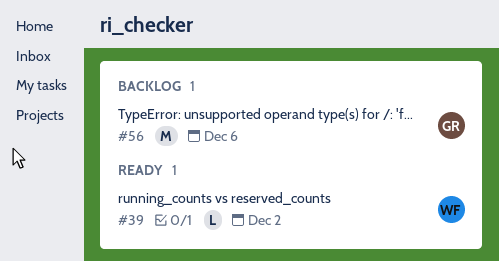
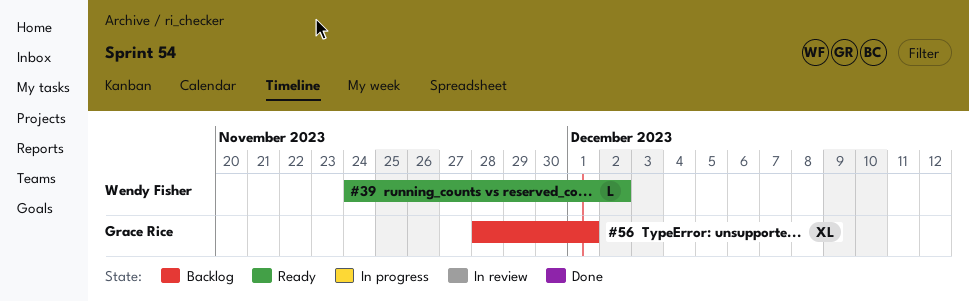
#56, estimate: M -> XL
#56, due: Dec 6 -> Dec 1

